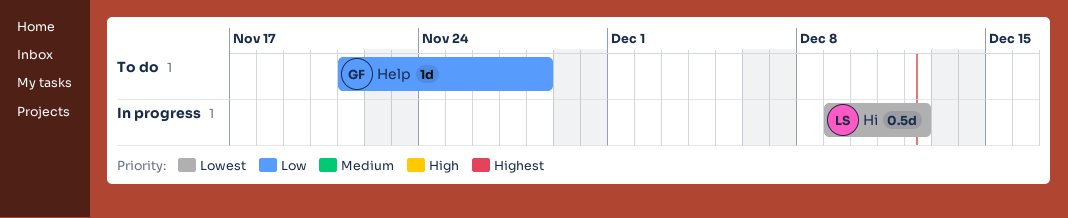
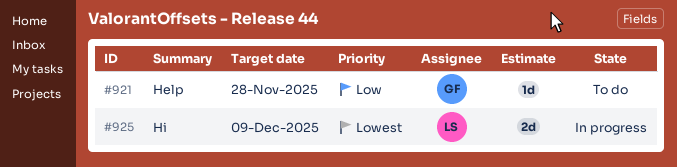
Hi, estimate: 0.5d -> 2d
Hi, due: Dec 12 -> Dec 9

